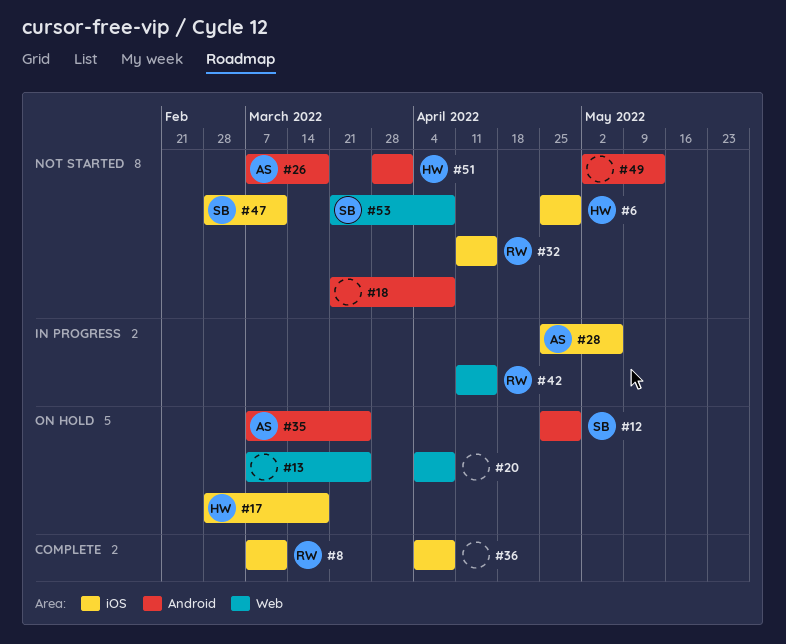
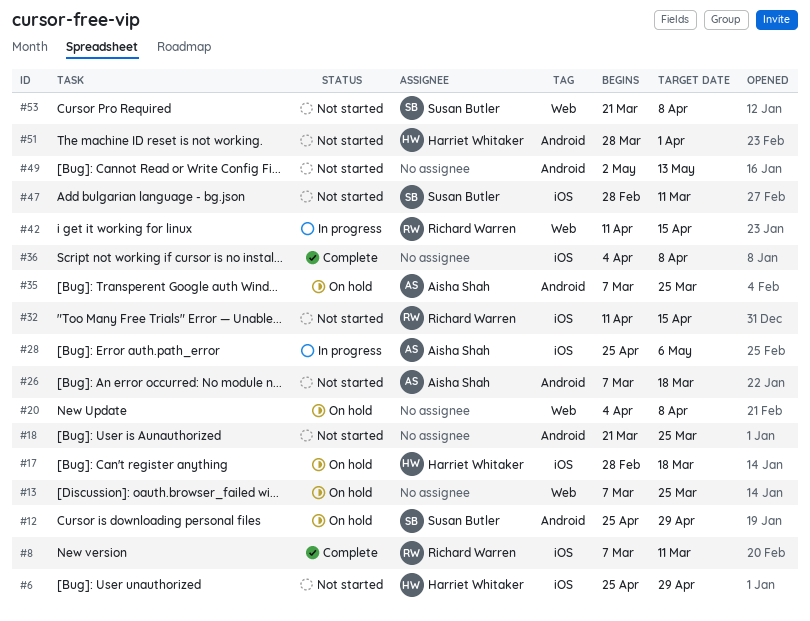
#18, due: Apr 8 -> Mar 25

